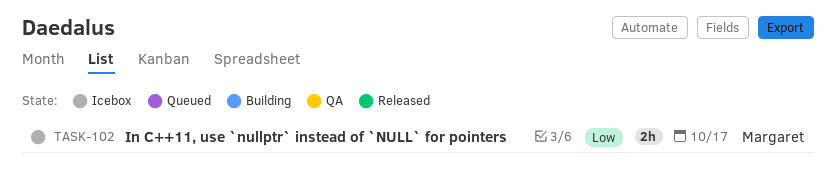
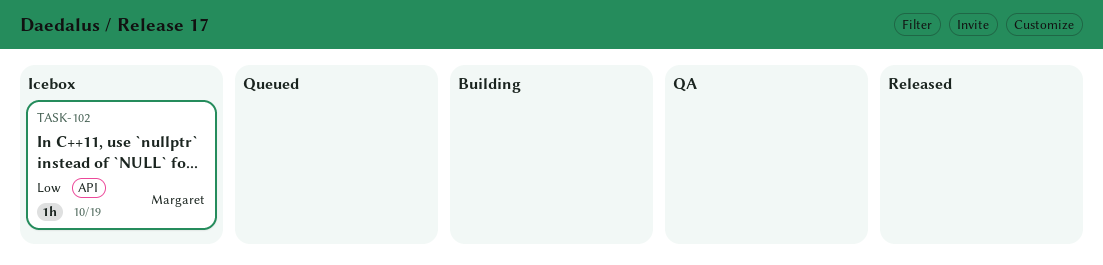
TASK-102, estimate: 2h -> 1h
TASK-102, due: Oct 17 -> Oct 19

